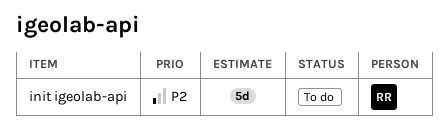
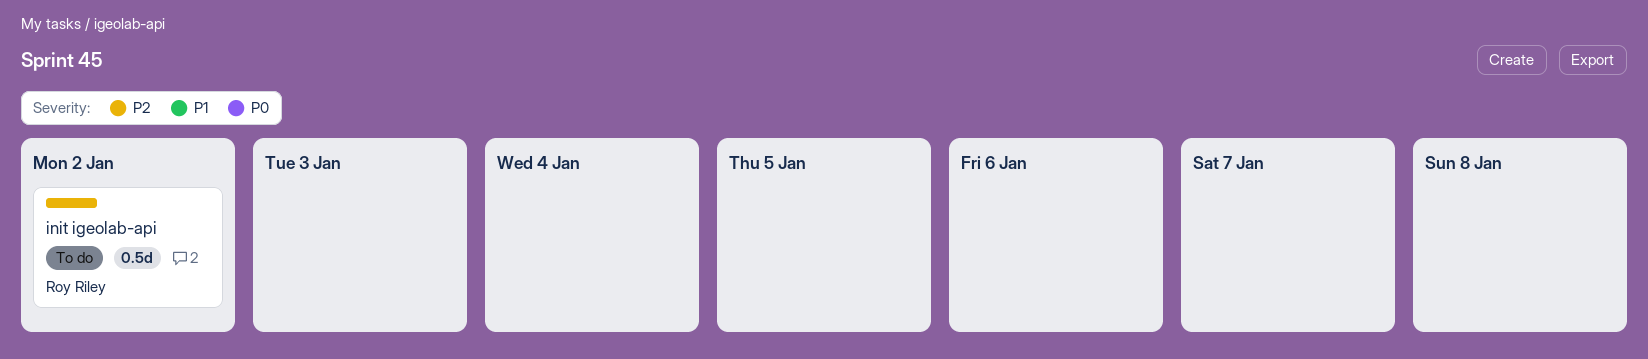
init igeolab-api, estimate: 5d -> 0.5d

